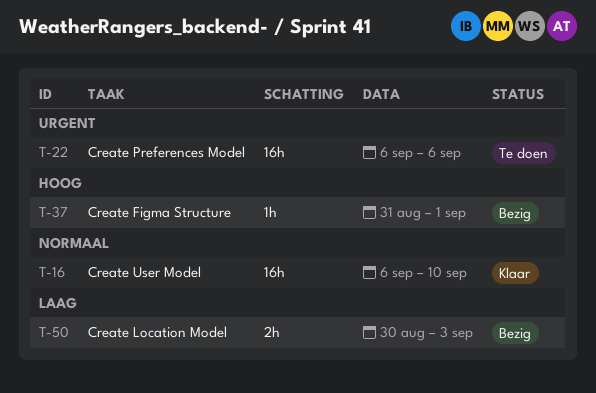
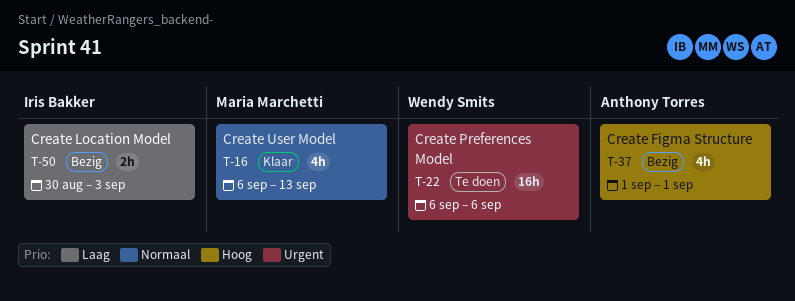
T-16, estimate: 16h -> 4h
T-16, due: Sep 10 -> Sep 13
T-37, estimate: 1h -> 4h
T-37, start: Aug 31 -> Sep 1

